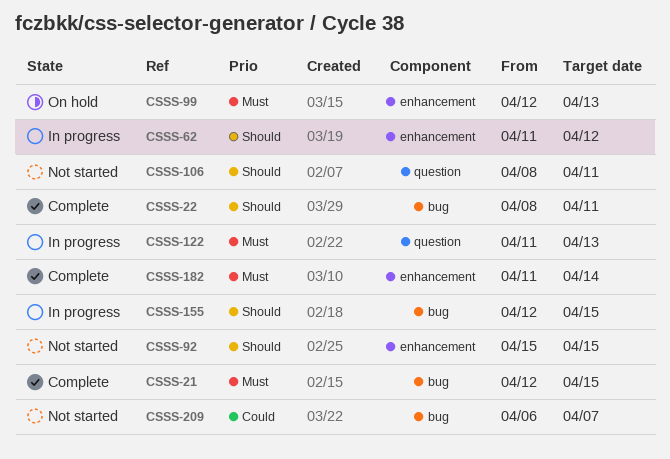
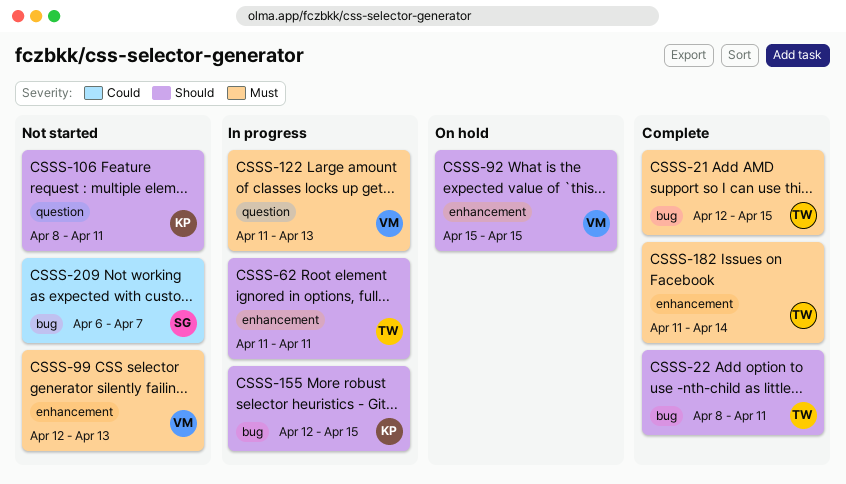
CSSS-62, due: Apr 12 -> Apr 11
CSSS-92, status: Not started -> On hold
CSSS-99, status: On hold -> Not started

